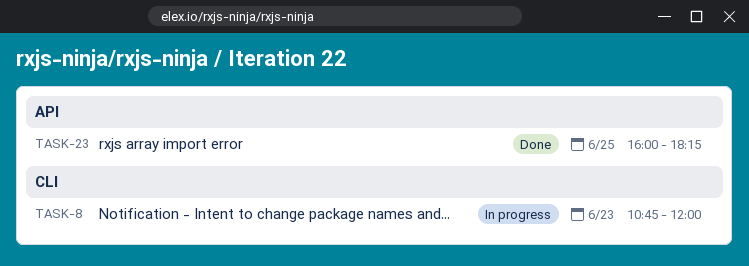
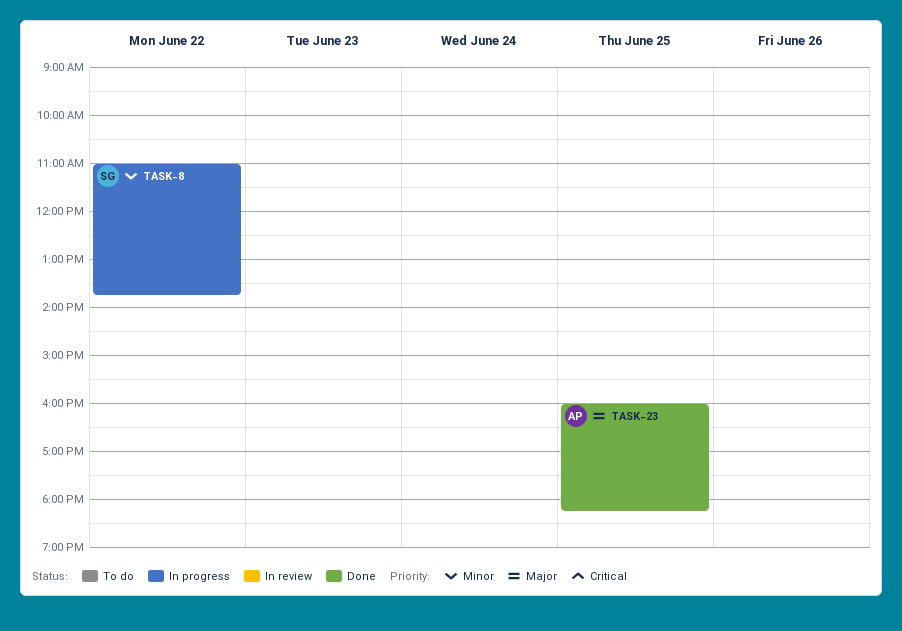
TASK-8, day: Jun 23 -> Jun 22
TASK-8, begins: 10:45 -> 11:00
TASK-8, ends: 12:00 -> 13:45

